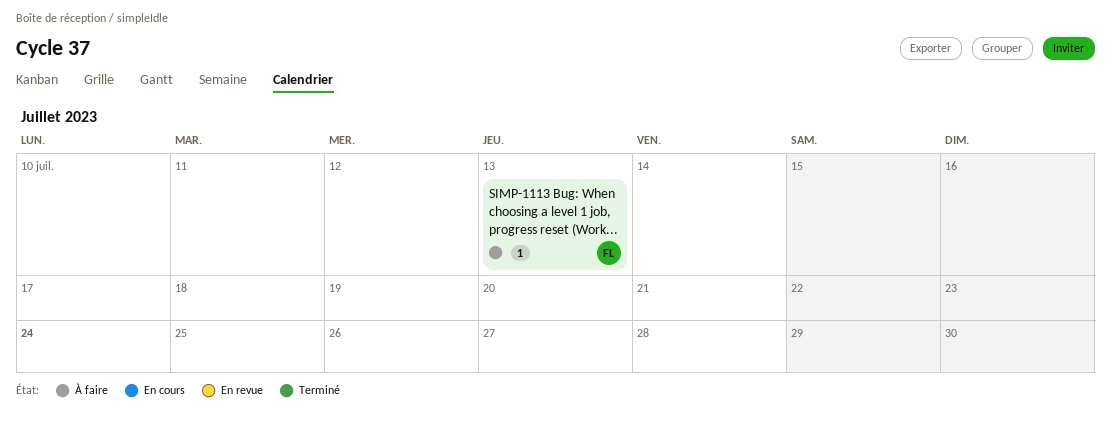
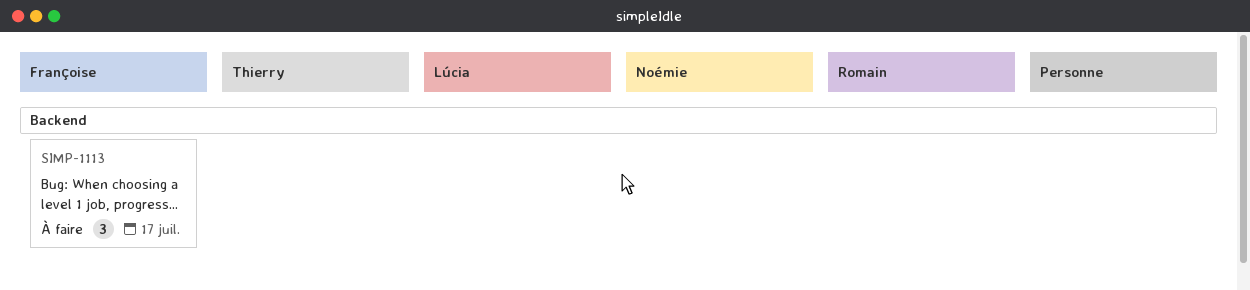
SIMP-1113, estimate: 1 -> 3
SIMP-1113, due: Jul 13 -> Jul 17

